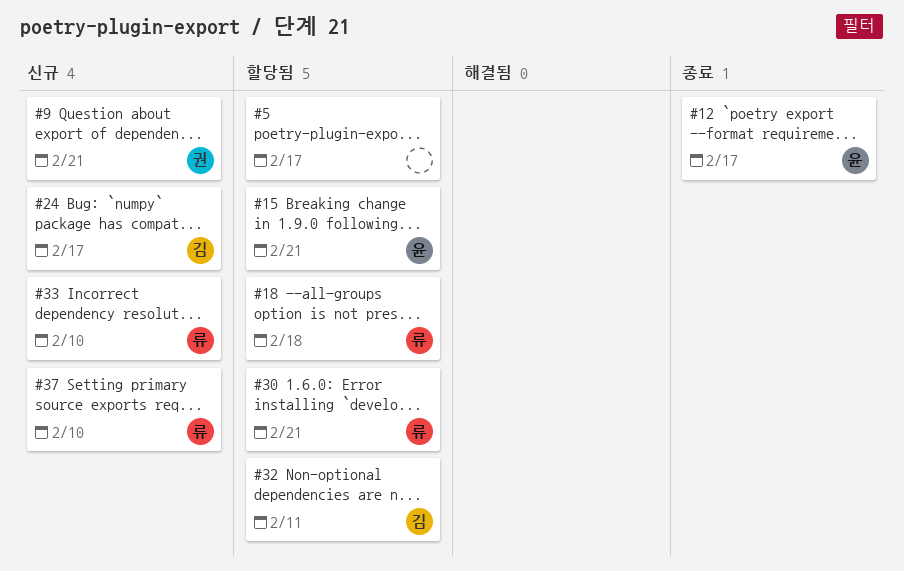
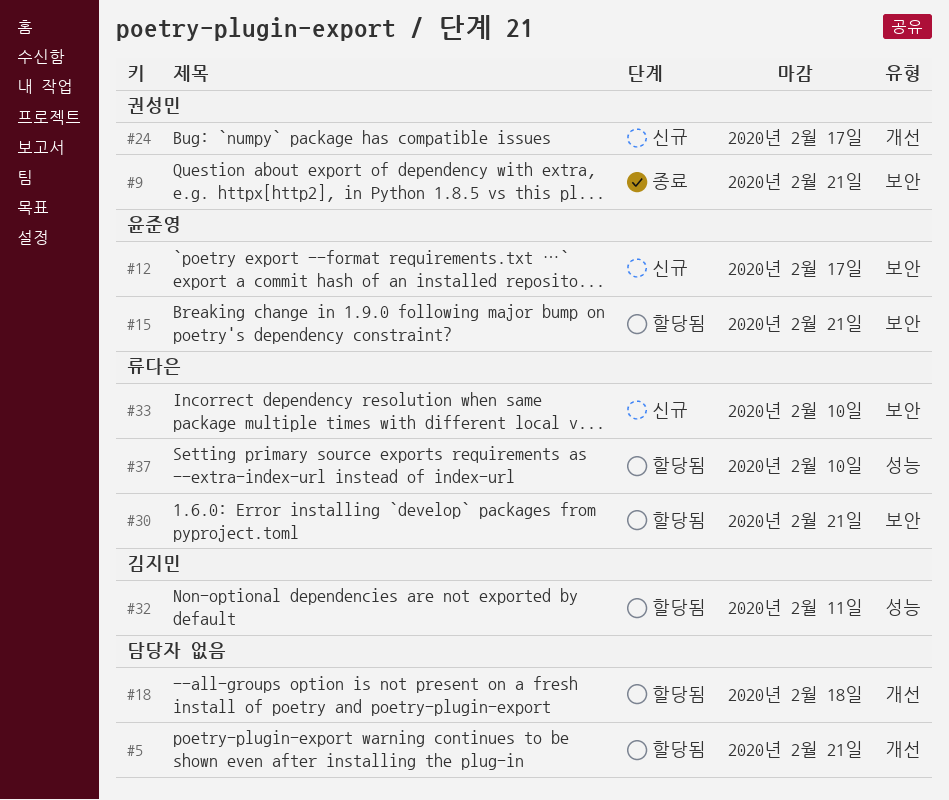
#5, due: Feb 17 -> Feb 21
#9, status: 신규 -> 종료
#12, status: 종료 -> 신규
#18, owner: 류다은 -> none
#24, owner: 김지민 -> 권성민
#37, status: 신규 -> 할당됨

